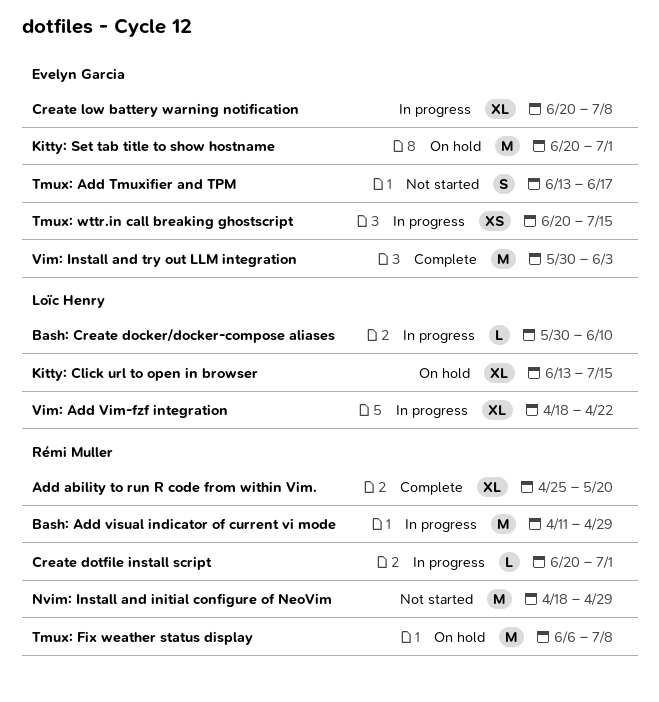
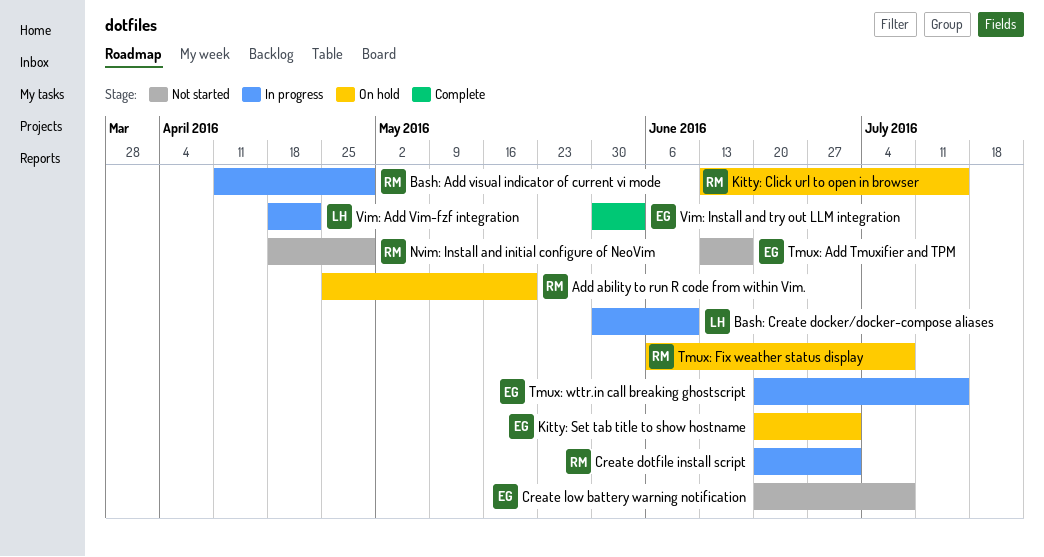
Add ability to run R code from within Vim., status: Complete -> On hold
Create low battery warning notification, status: In progress -> Not started
Kitty: Click url to open in browser, owner: Loïc Henry -> Rémi Muller

